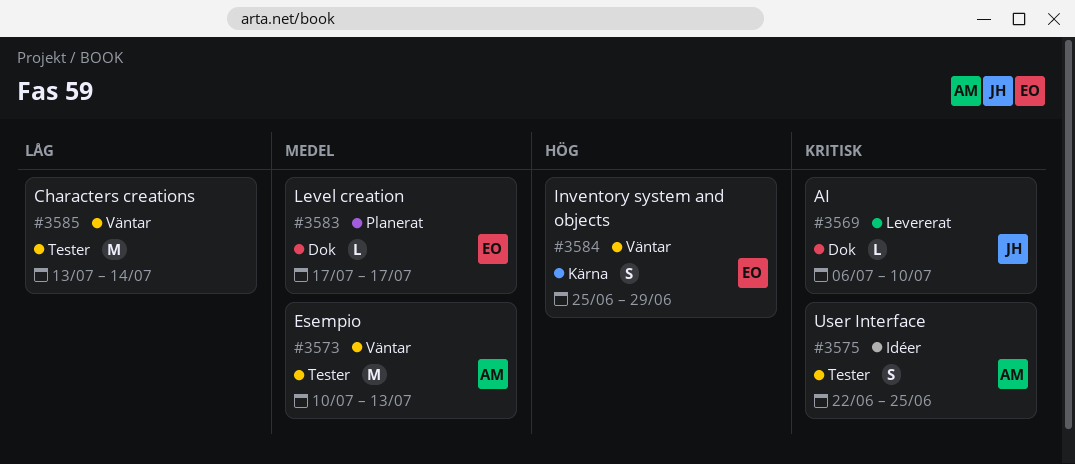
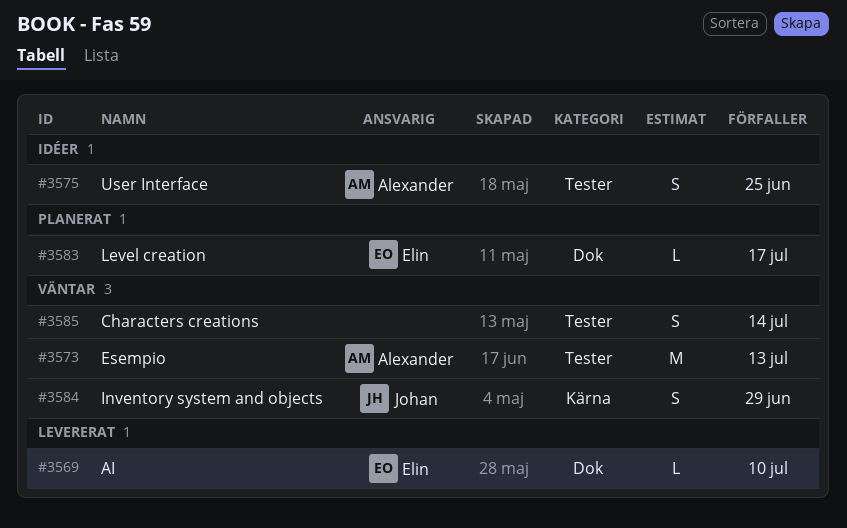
#3569, owner: Johan -> Elin
#3584, owner: Elin -> Johan
#3585, estimate: M -> S

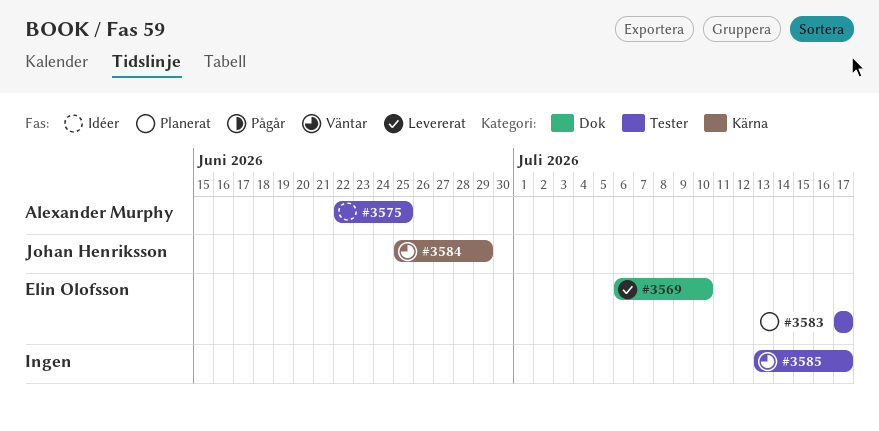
#3573: present -> none
#3583, label: Dok -> Tester
#3585, due: Jul 14 -> Jul 17

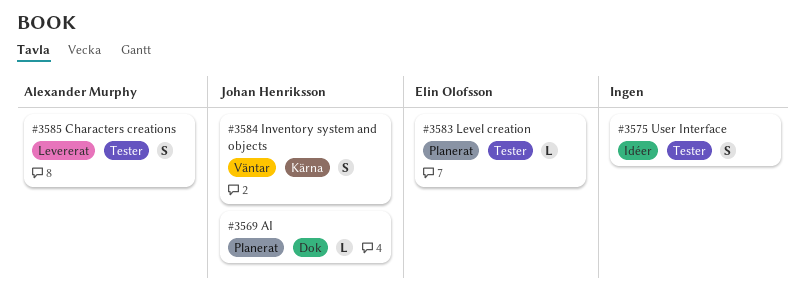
#3569, status: Levererat -> Planerat
#3569, owner: Elin Olofsson -> Johan Henriksson
#3575, owner: Alexander Murphy -> none
#3585, status: Väntar -> Levererat
#3585, owner: none -> Alexander Murphy

